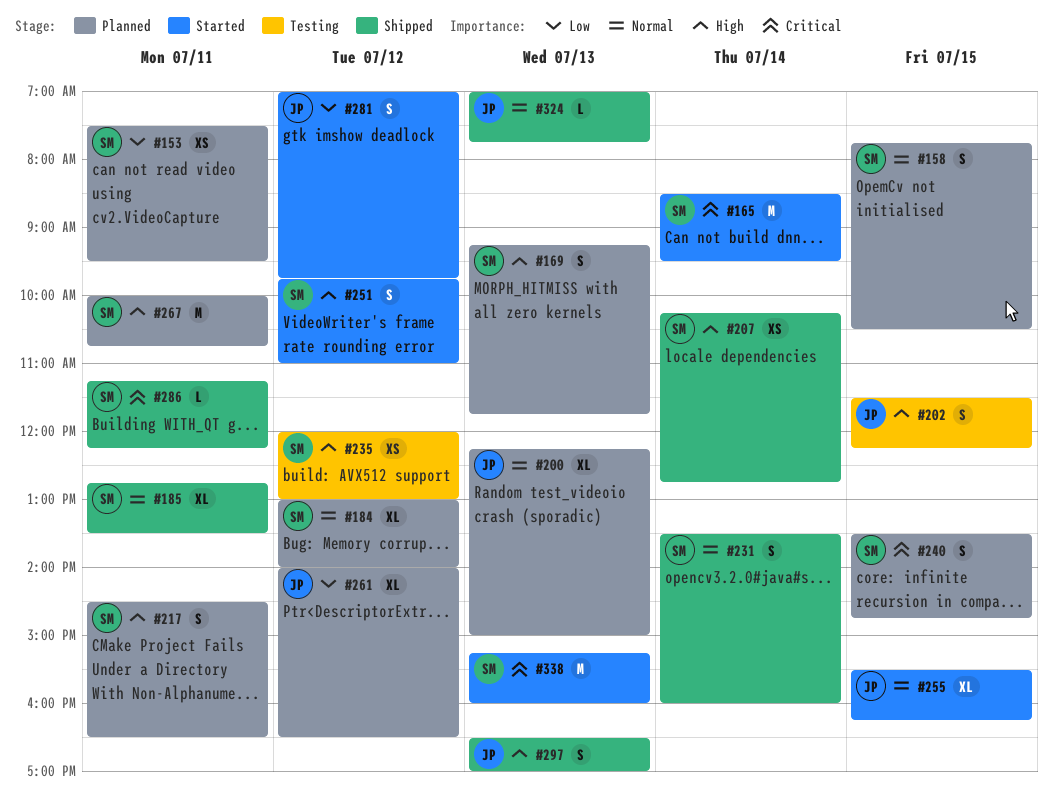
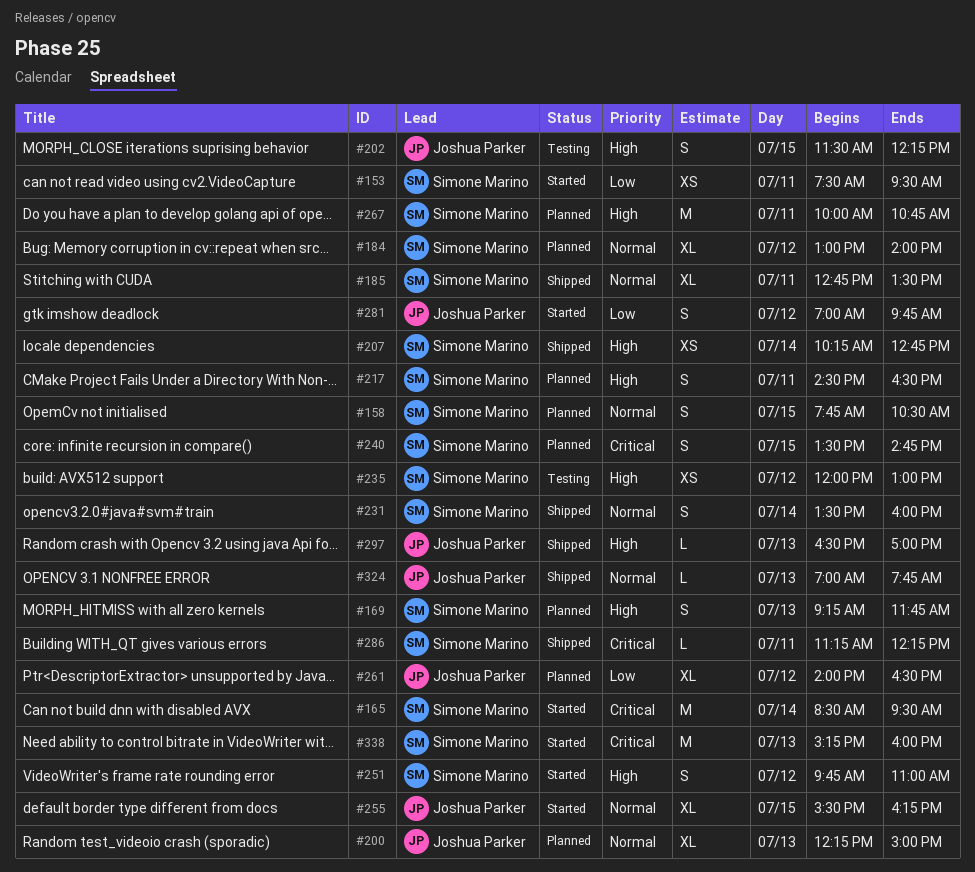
#153, status: Planned -> Started
#297, estimate: S -> L

